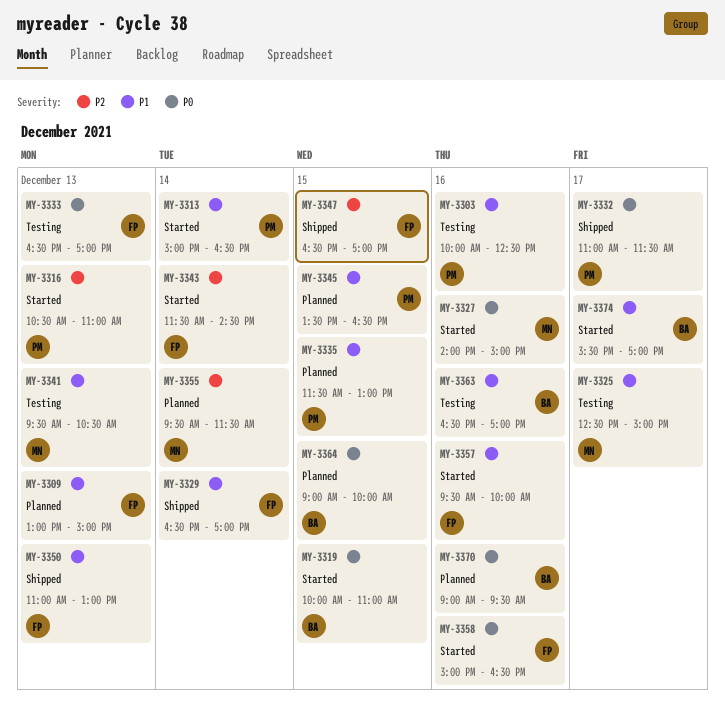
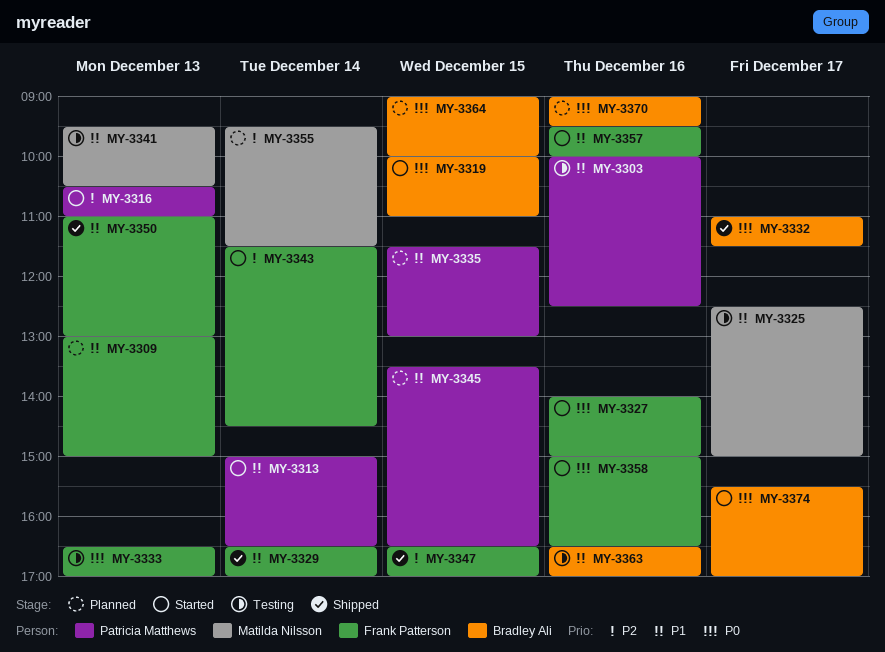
MY-3327, owner: Matilda Nilsson -> Frank Patterson
MY-3332, owner: Patricia Matthews -> Bradley Ali
MY-3374, priority: P1 -> P0

